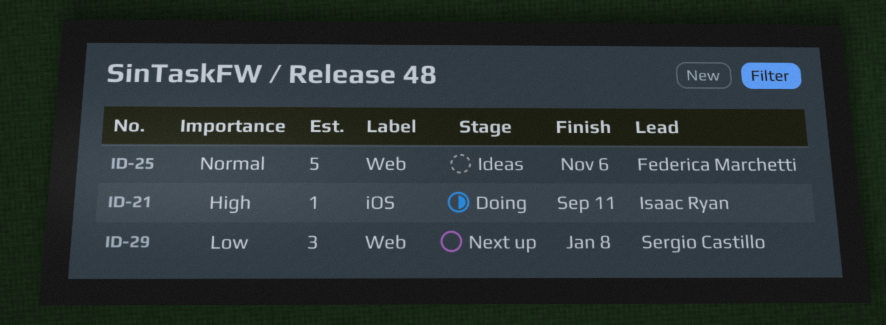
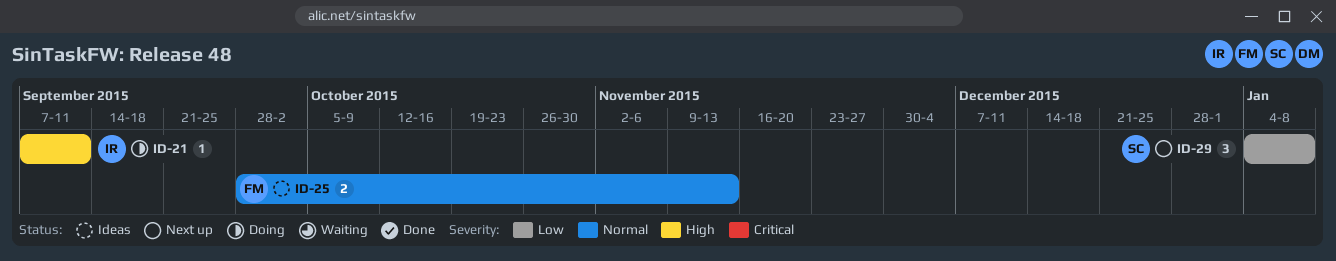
ID-25, estimate: 5 -> 2
ID-25, due: Nov 6 -> Nov 13

